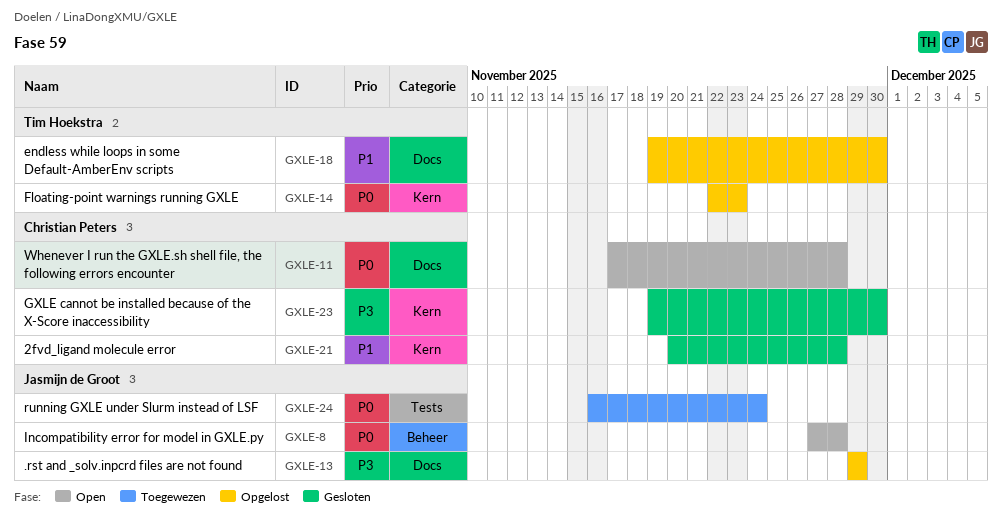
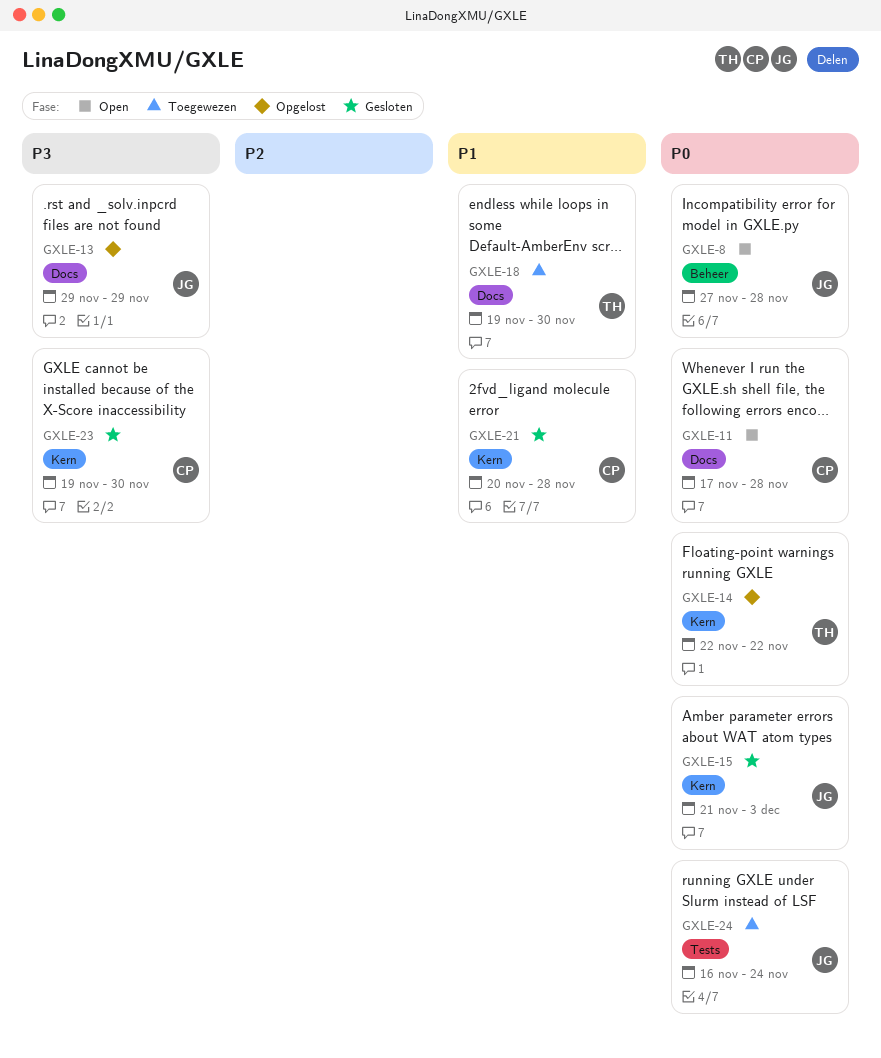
GXLE-14, due: Nov 23 -> Nov 22
GXLE-15: none -> present
GXLE-18, status: Opgelost -> Toegewezen

